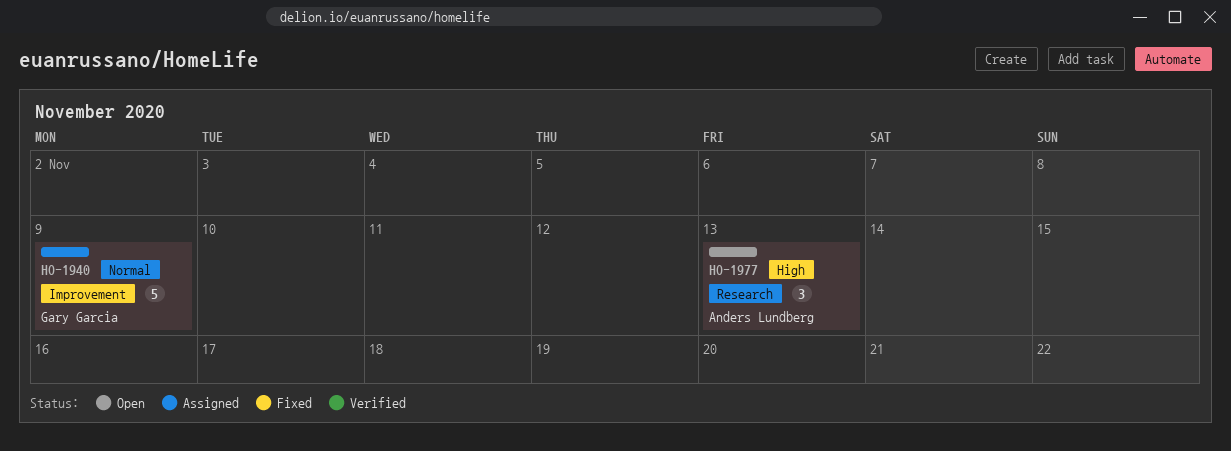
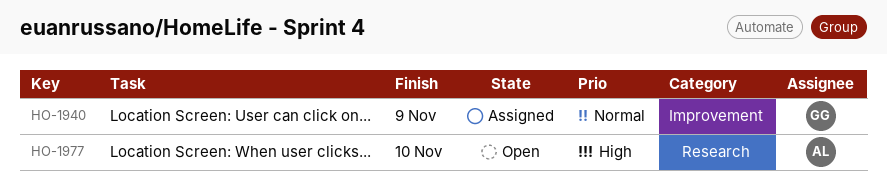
HO-1977, due: Nov 13 -> Nov 10

